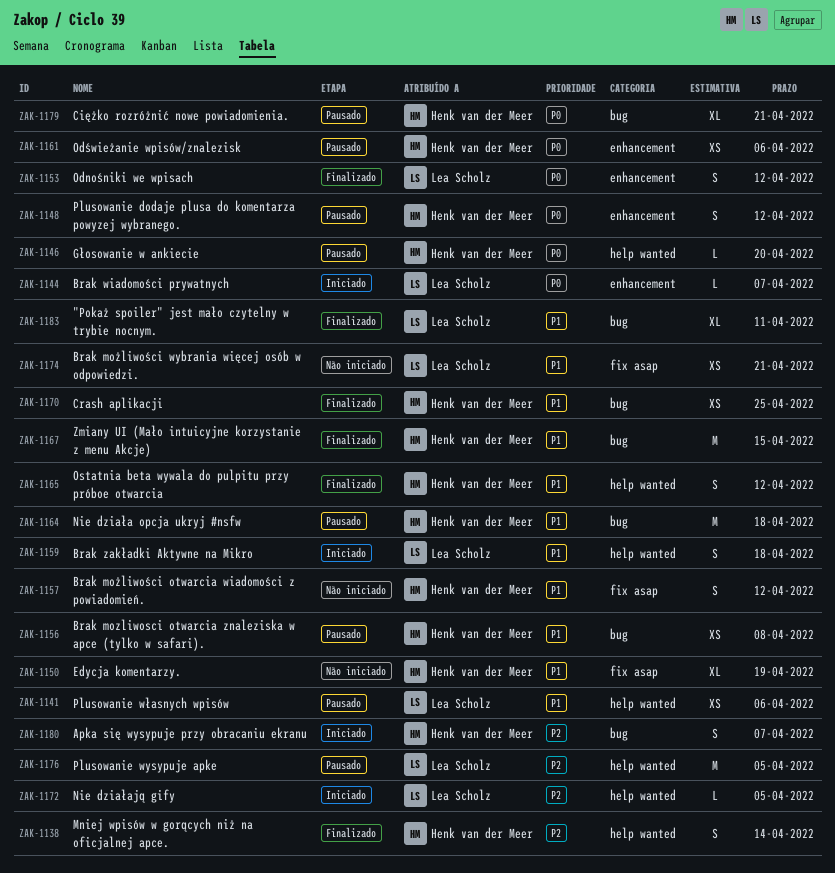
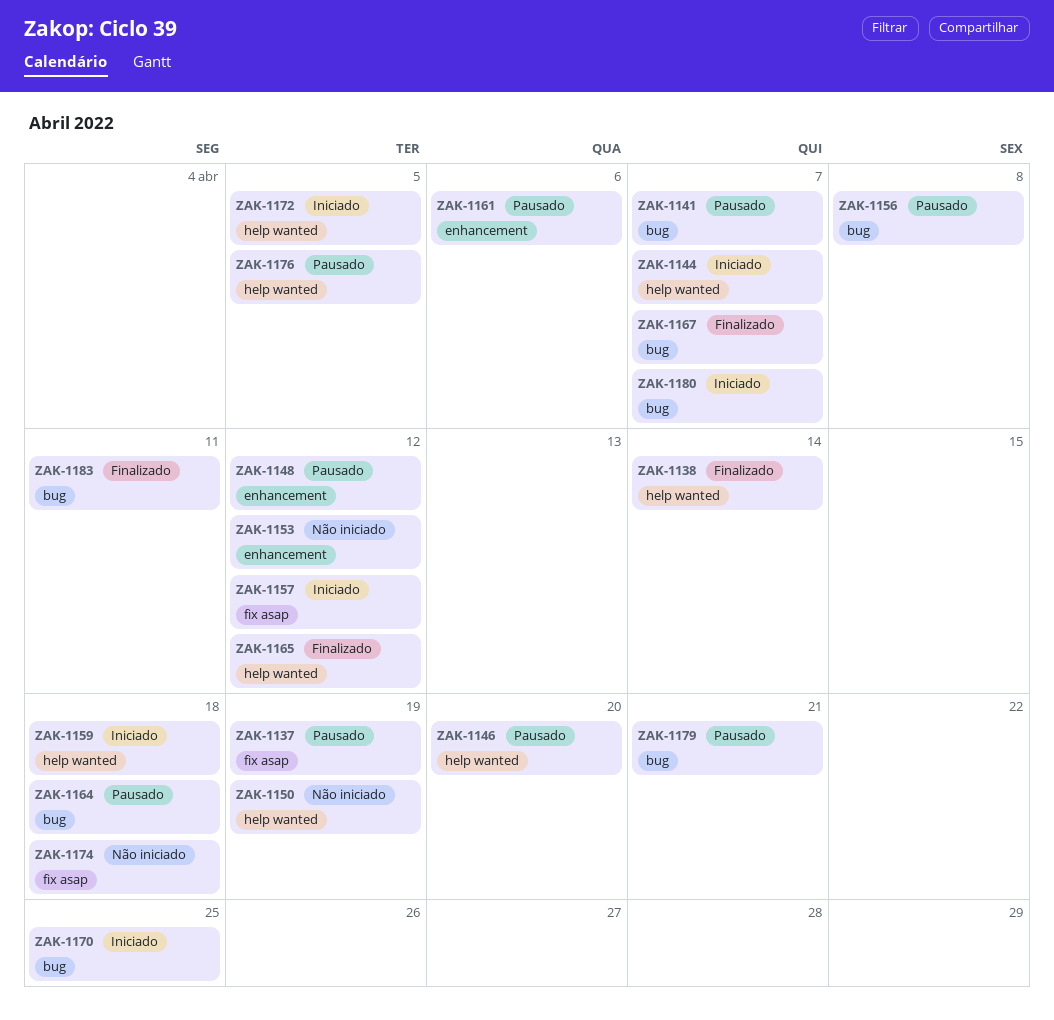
ZAK-1137: none -> present
ZAK-1141, label: help wanted -> bug
ZAK-1141, due: Apr 6 -> Apr 7
ZAK-1144, label: enhancement -> help wanted
ZAK-1150, label: fix asap -> help wanted
ZAK-1153, status: Finalizado -> Não iniciado
ZAK-1157, status: Não iniciado -> Iniciado
ZAK-1167, due: Apr 15 -> Apr 7
ZAK-1170, status: Finalizado -> Iniciado
ZAK-1174, due: Apr 21 -> Apr 18

